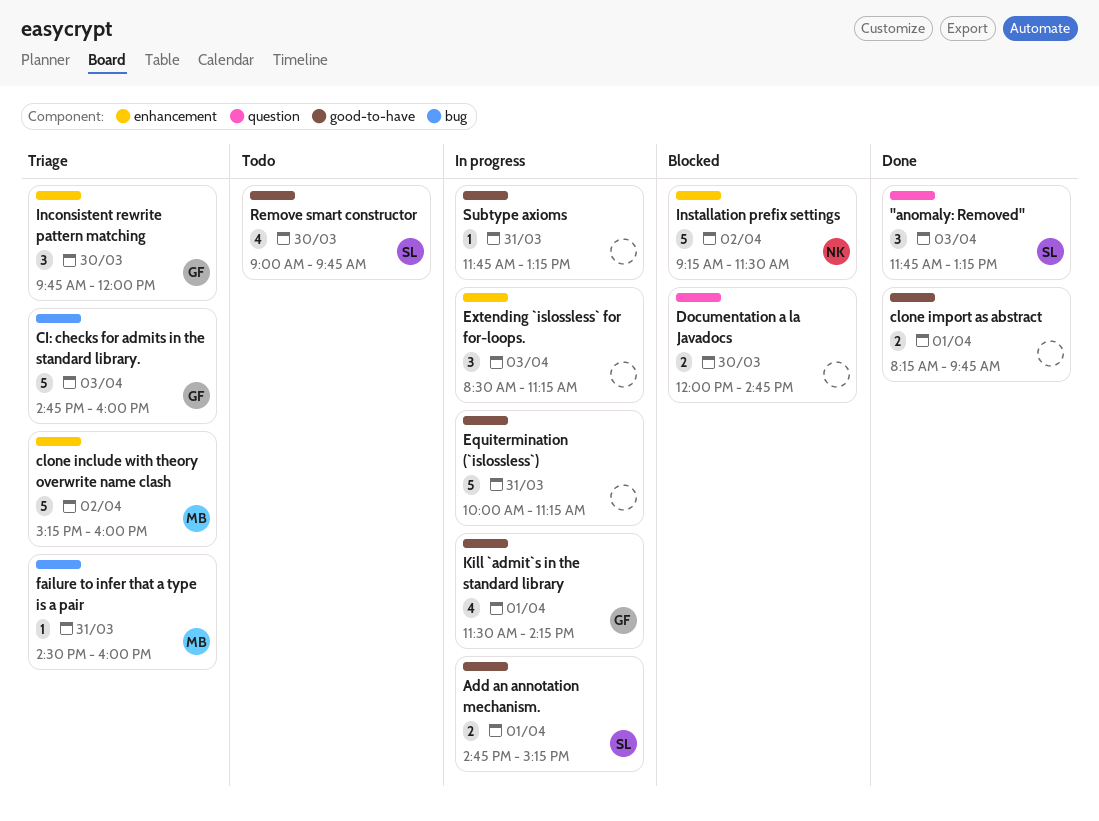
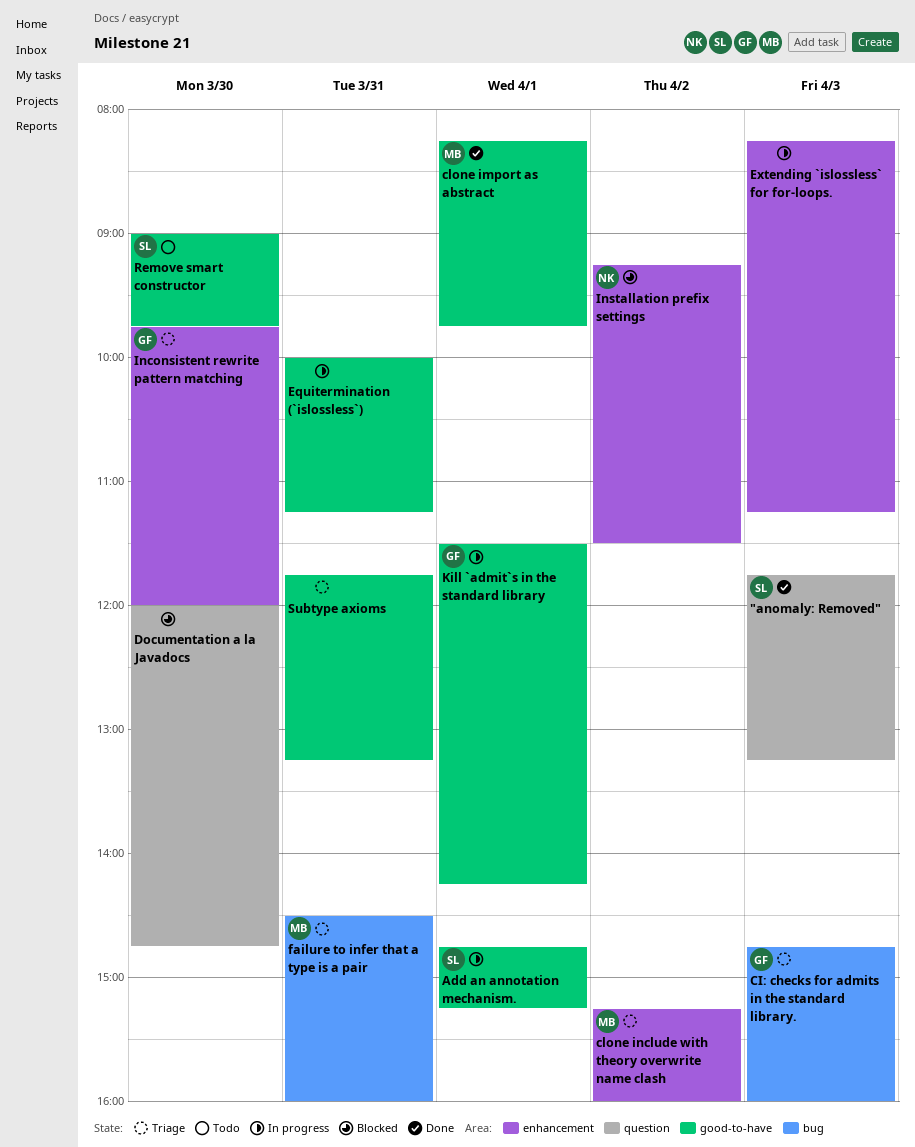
clone import as abstract, owner: none -> MB
Extending `islossless` for for-loops., begins: 08:30 -> 08:15
Subtype axioms, status: In progress -> Triage

